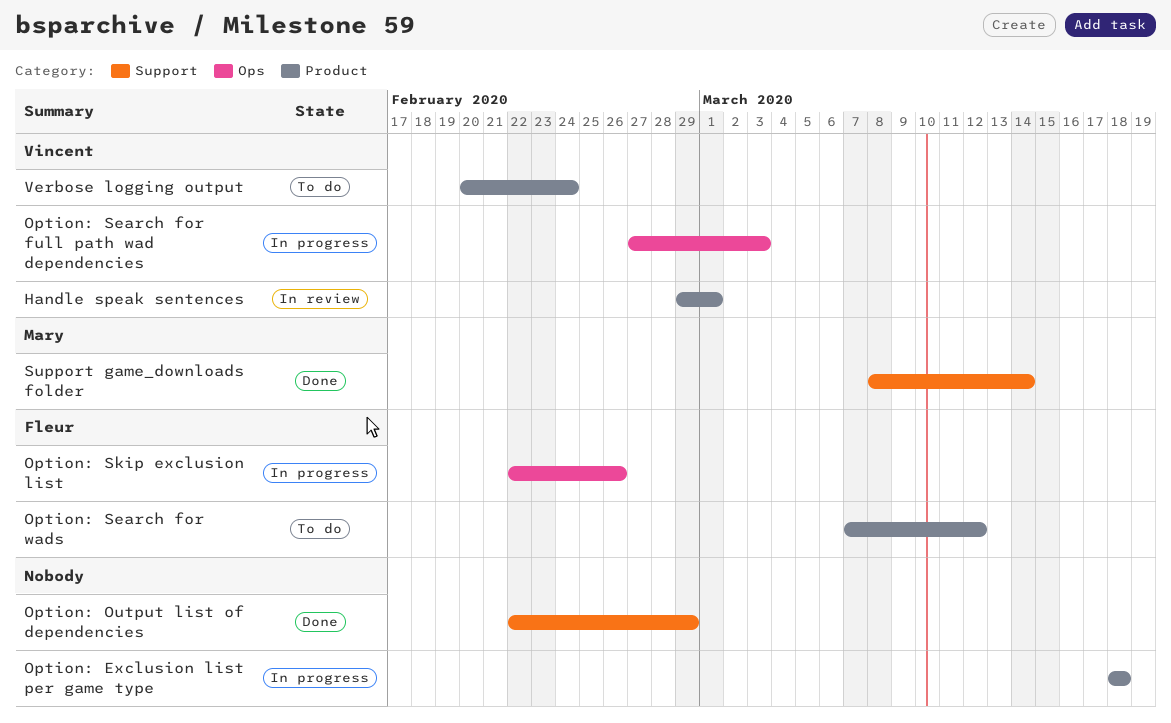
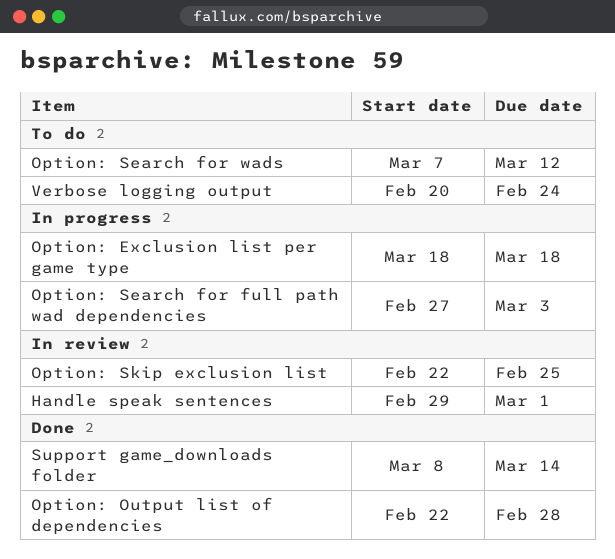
Option: Output list of dependencies, due: Feb 29 -> Feb 28
Option: Skip exclusion list, status: In progress -> In review
Option: Skip exclusion list, due: Feb 26 -> Feb 25

